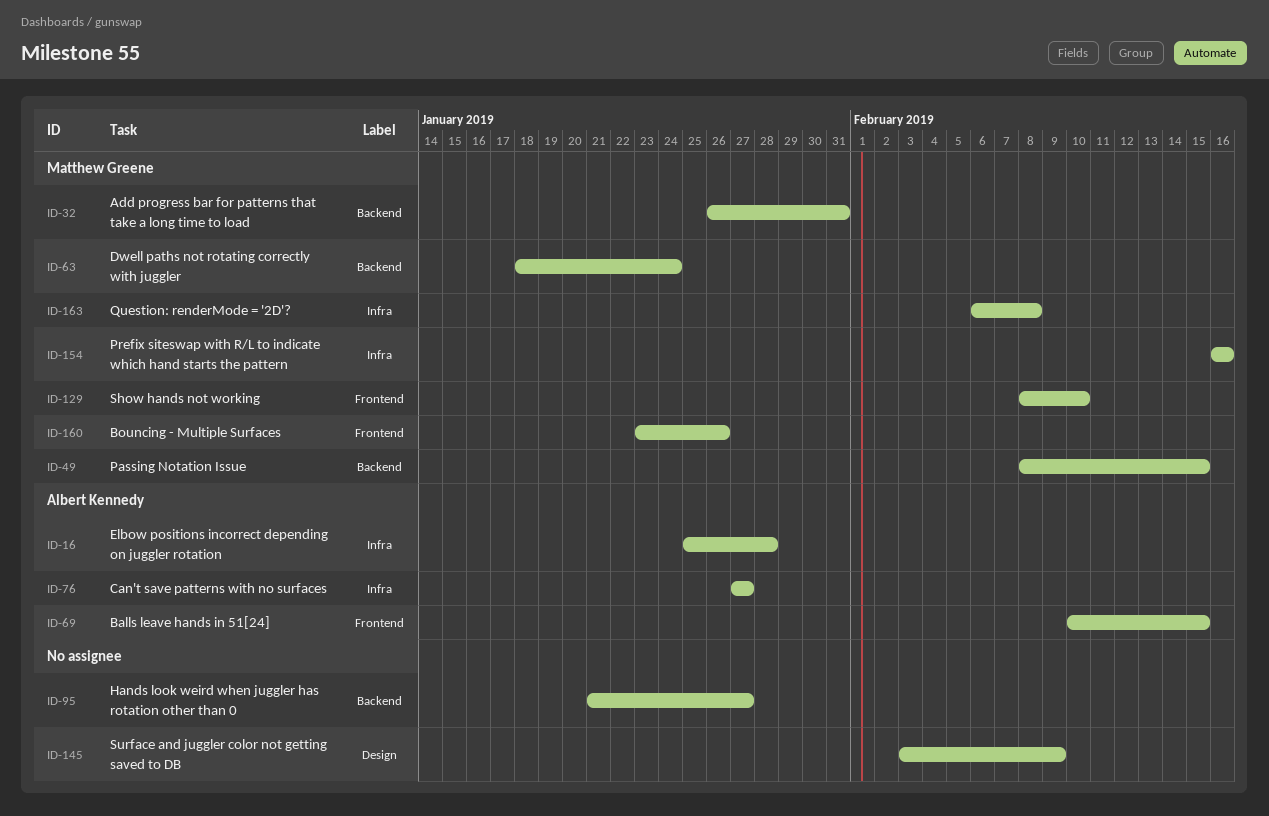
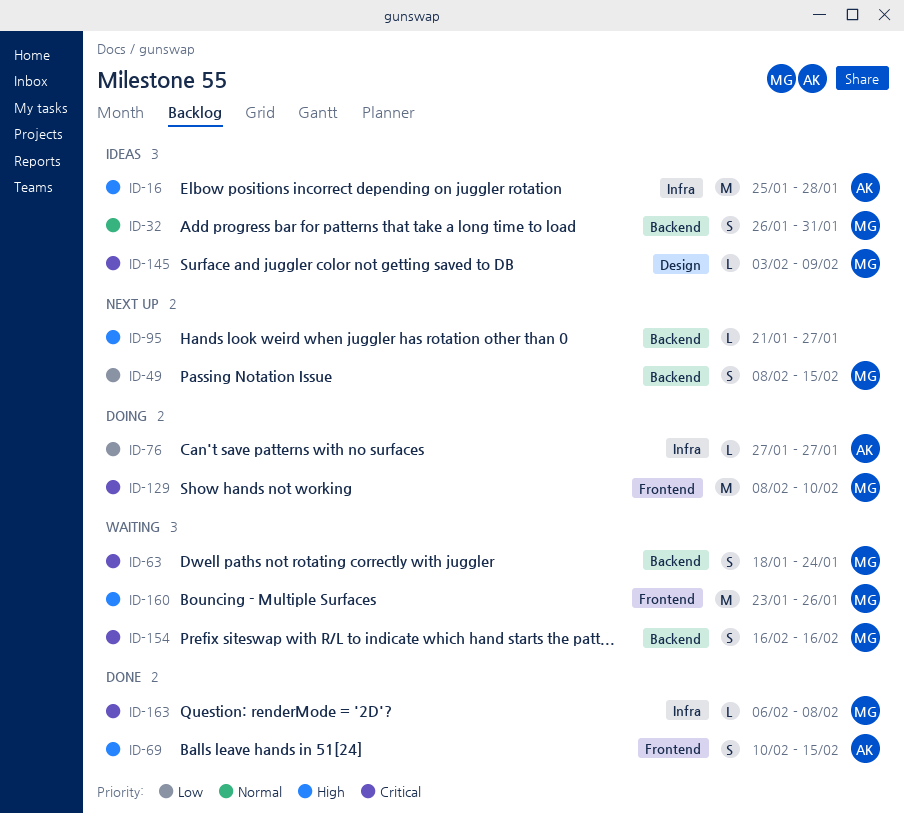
ID-145, owner: none -> Matthew Greene
ID-154, label: Infra -> Backend

